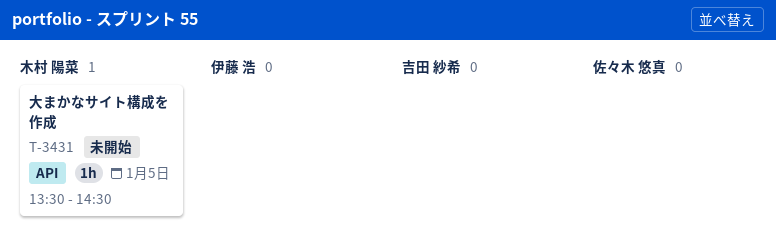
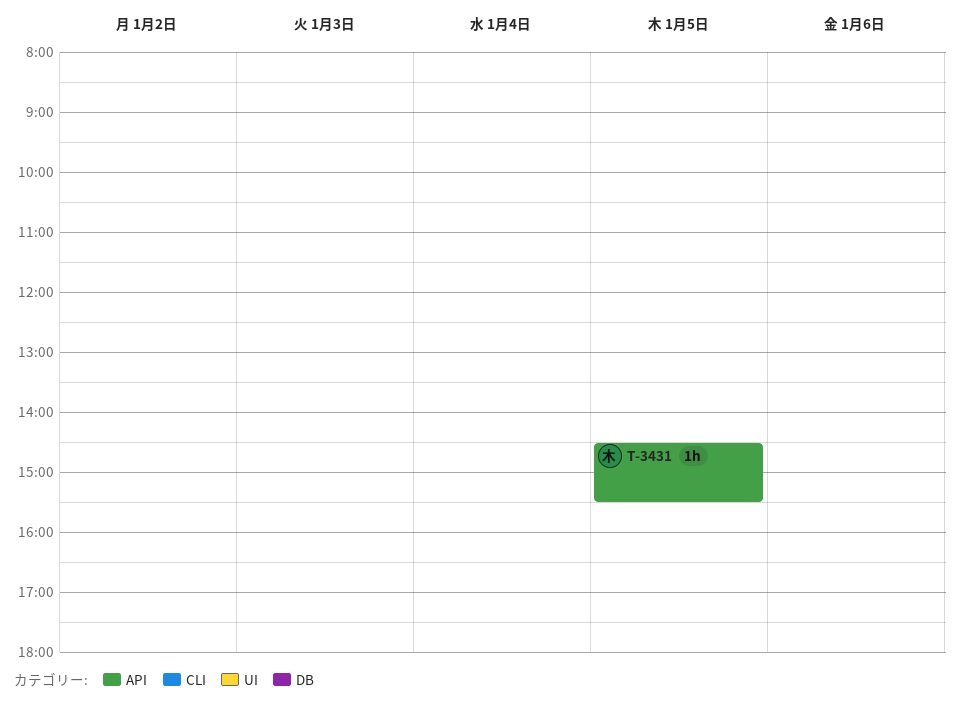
T-3431, begins: 13:30 -> 14:30
T-3431, ends: 14:30 -> 15:30

